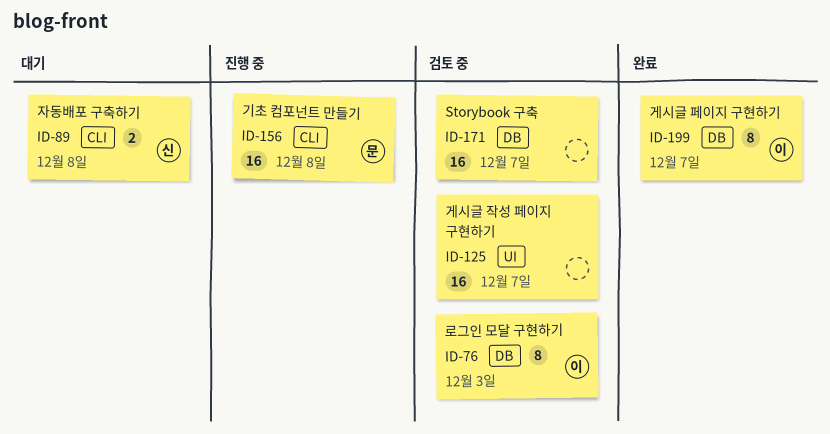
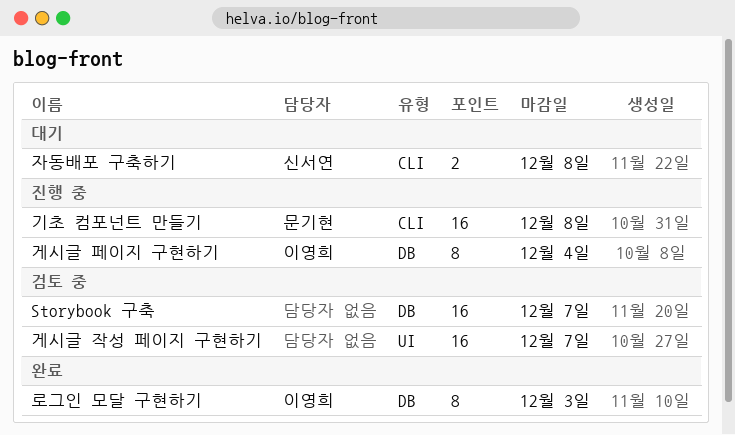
게시글 페이지 구현하기, status: 완료 -> 진행 중
게시글 페이지 구현하기, due: Dec 7 -> Dec 4
로그인 모달 구현하기, status: 검토 중 -> 완료

